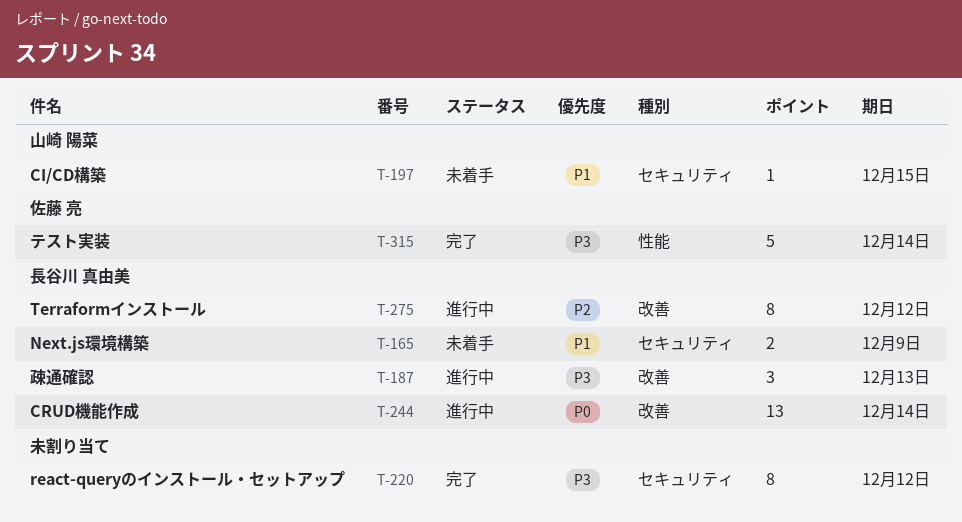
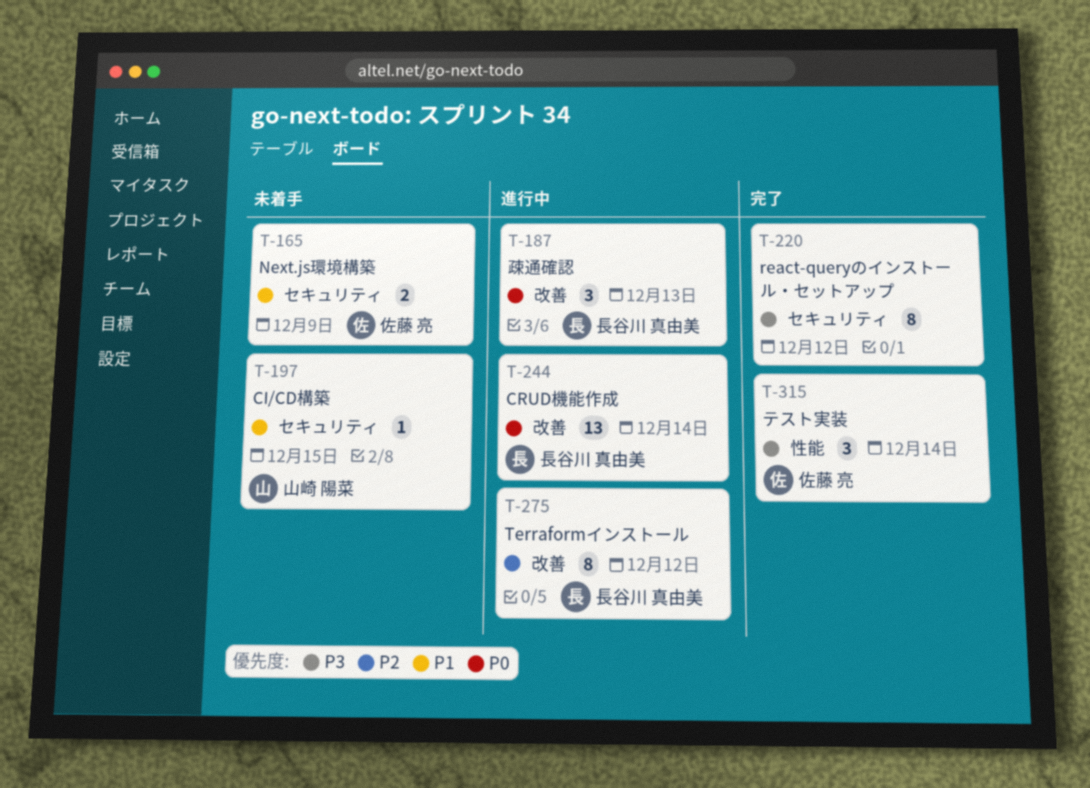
T-165, owner: 長谷川 真由美 -> 佐藤 亮
T-187, priority: P3 -> P0
T-315, estimate: 5 -> 3

